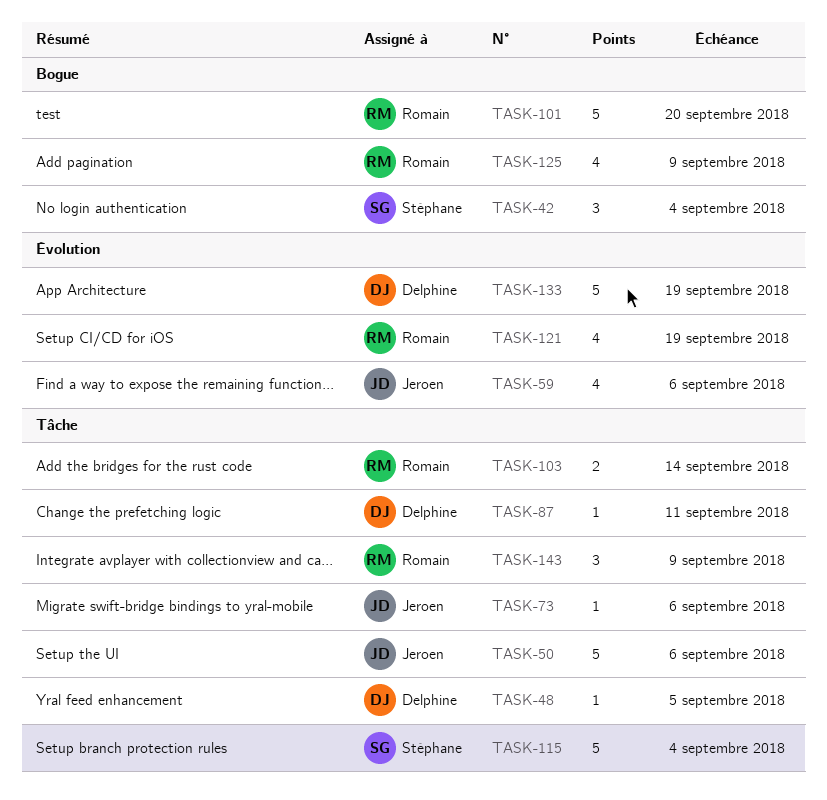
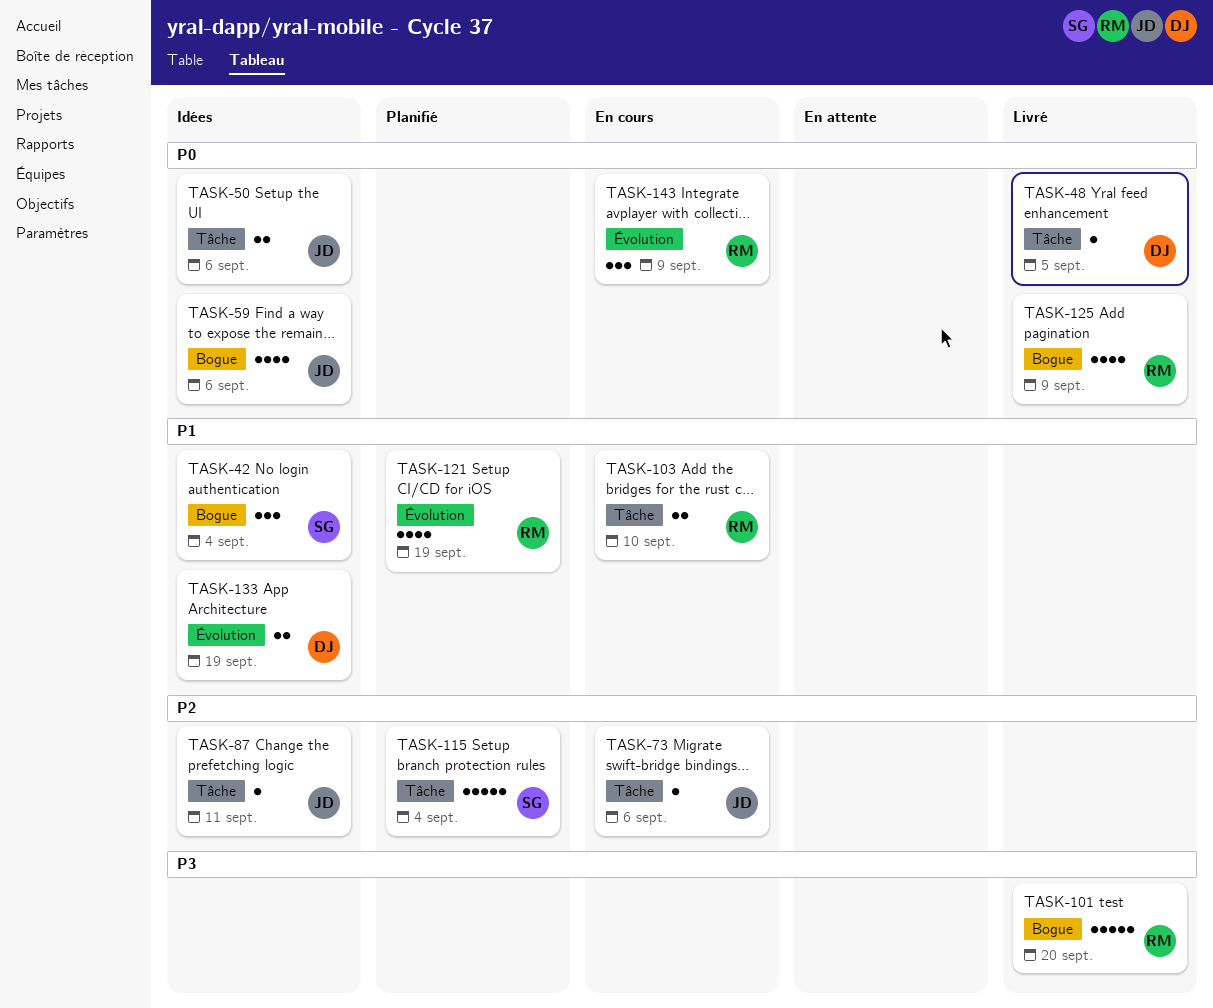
TASK-50, estimate: 5 -> 2
TASK-59, label: Évolution -> Bogue
TASK-87, owner: Delphine -> Jeroen
TASK-103, due: Sep 14 -> Sep 10
TASK-133, estimate: 5 -> 2
TASK-143, label: Tâche -> Évolution

